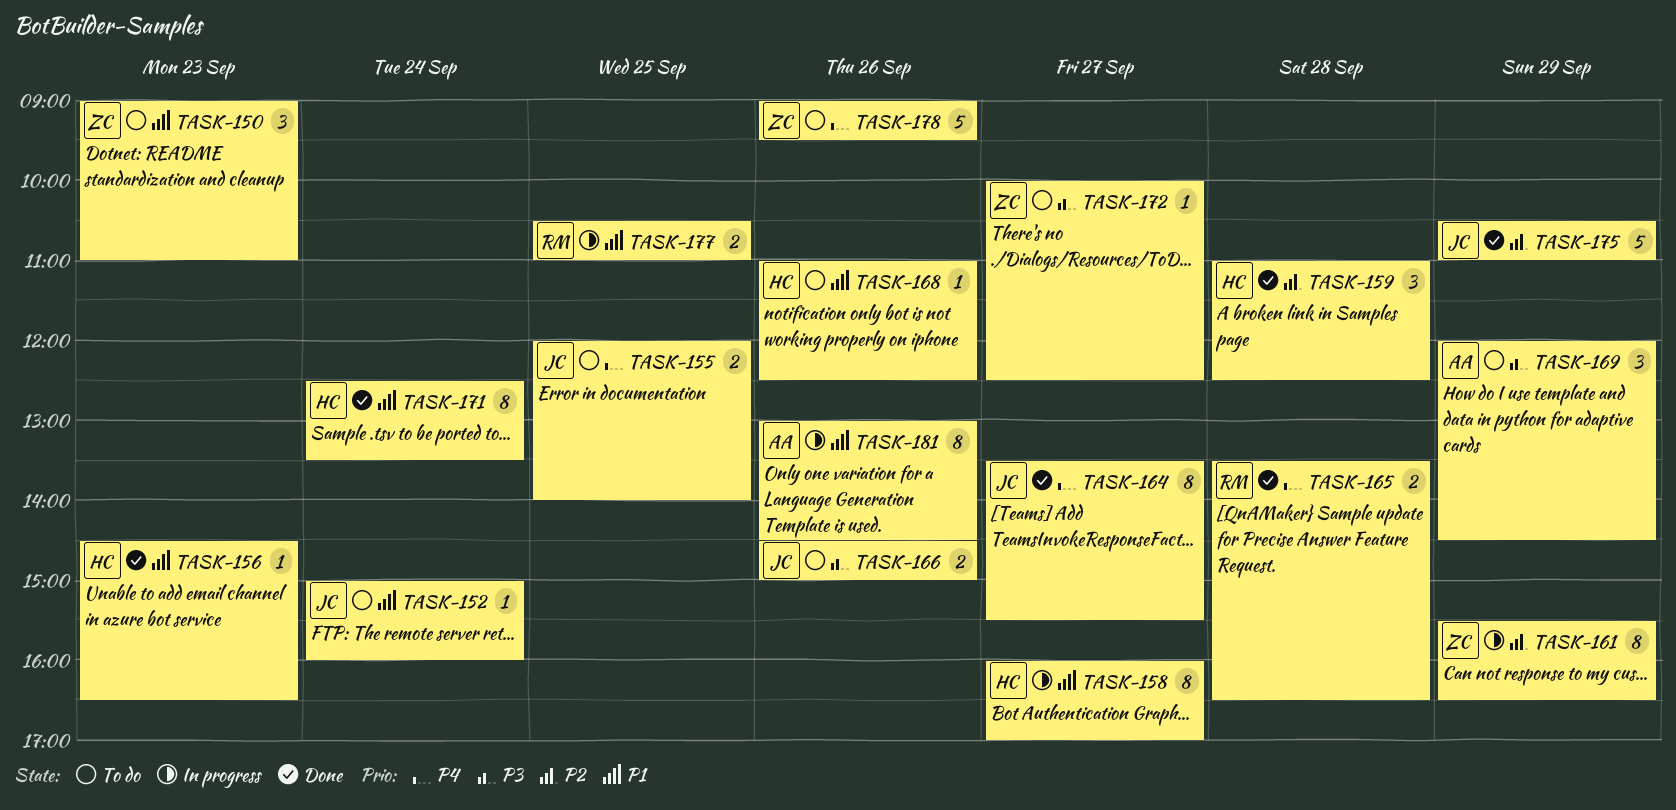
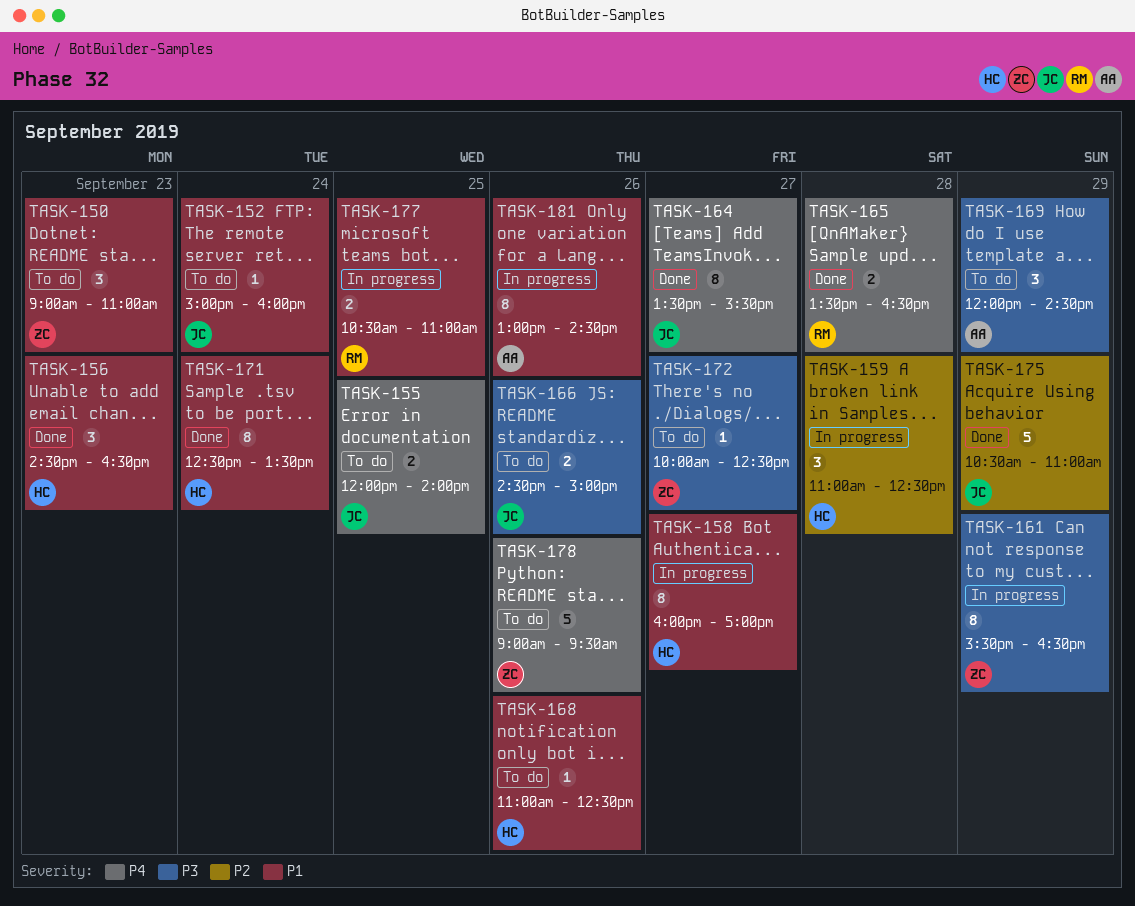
TASK-156, estimate: 1 -> 3
TASK-159, status: Done -> In progress
TASK-161, priority: P2 -> P3

